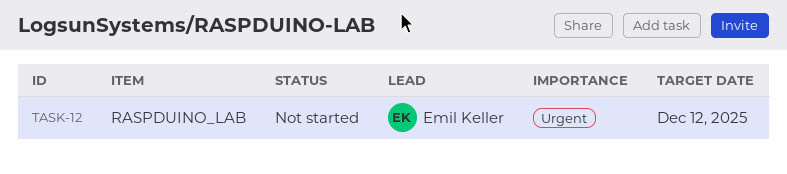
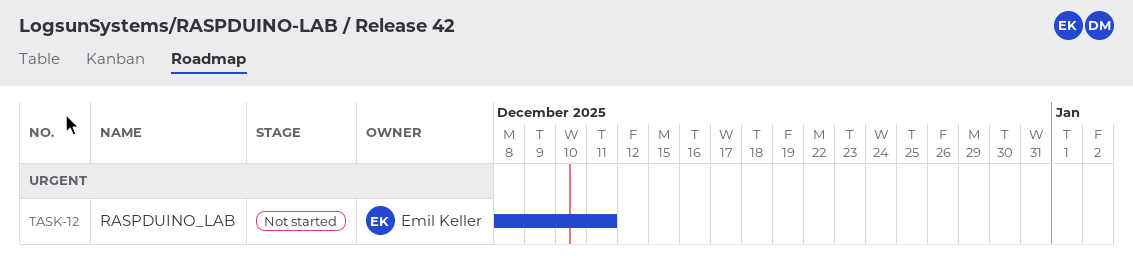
TASK-12, due: Dec 12 -> Dec 11

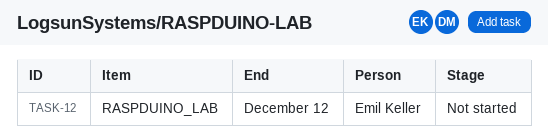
TASK-12, due: Dec 11 -> Dec 12

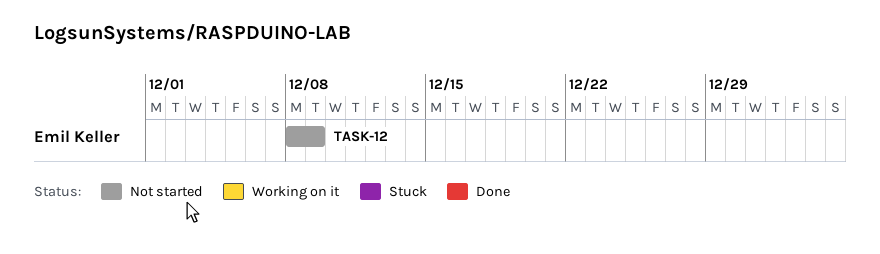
TASK-12, due: Dec 12 -> Dec 9

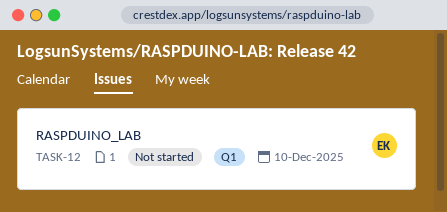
TASK-12, due: Dec 9 -> Dec 10

